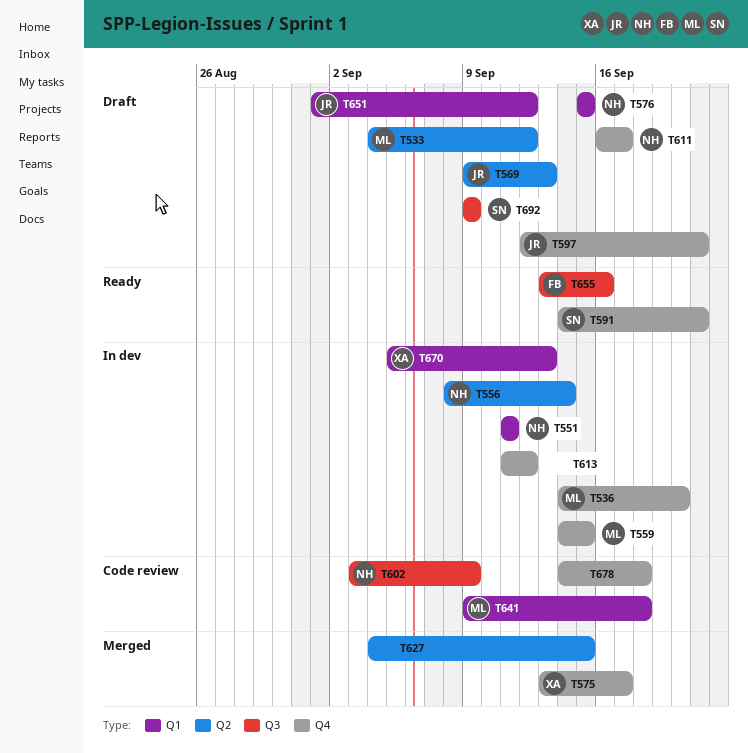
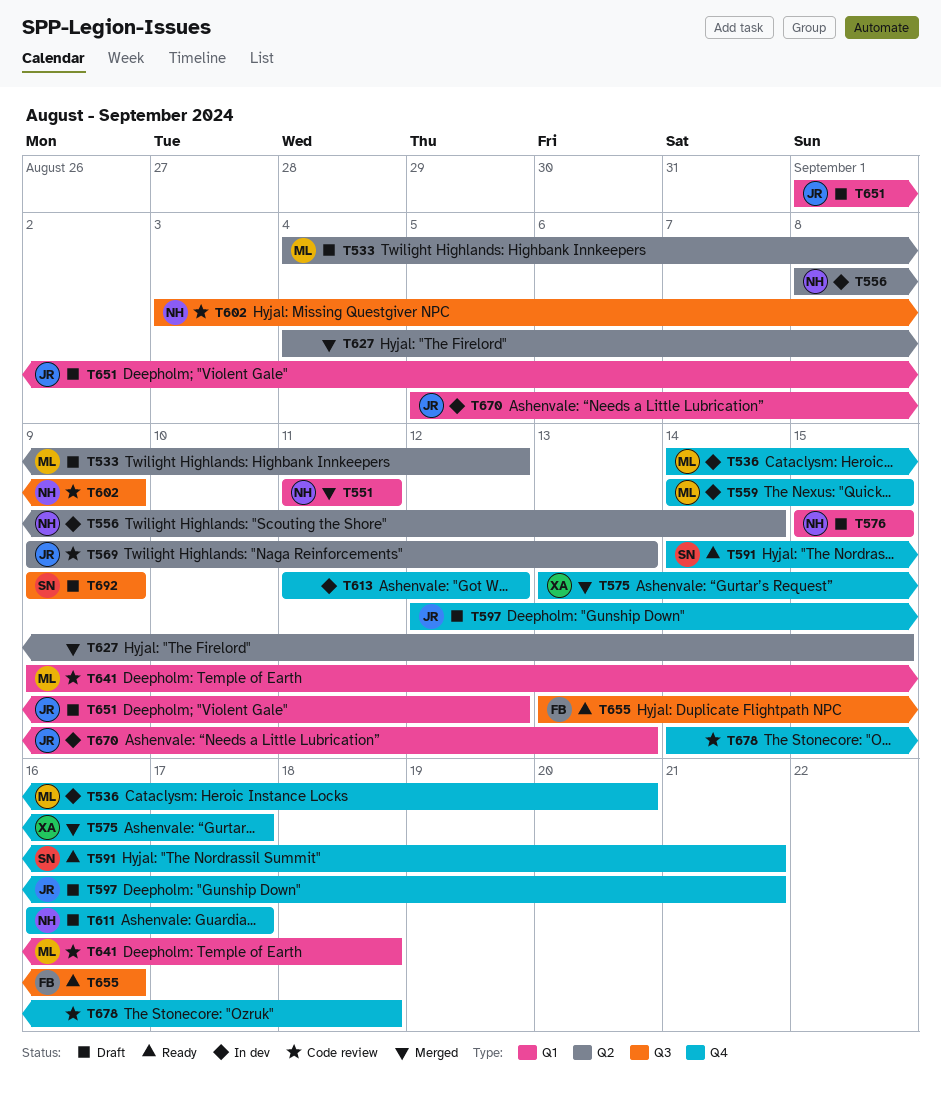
T551, status: In dev -> Merged
T569, status: Draft -> Code review
T670, owner: XA -> JR

